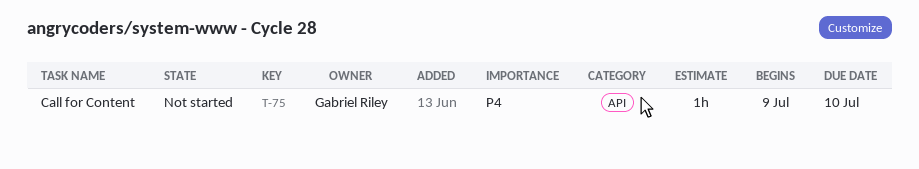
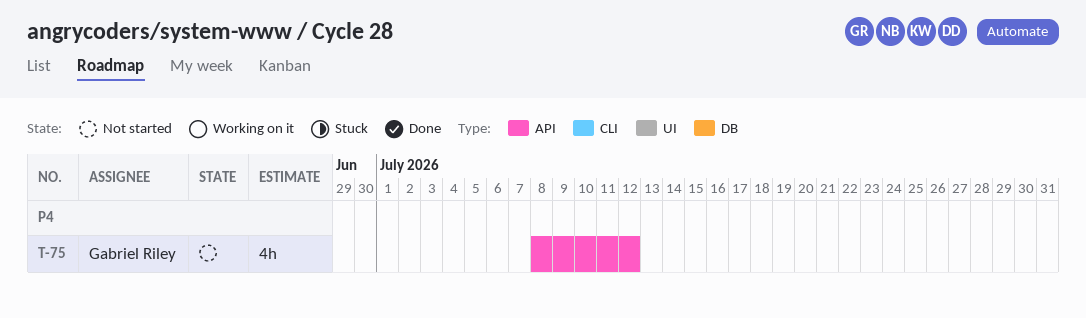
T-75, estimate: 1h -> 4h
T-75, start: Jul 9 -> Jul 8
T-75, due: Jul 10 -> Jul 12

